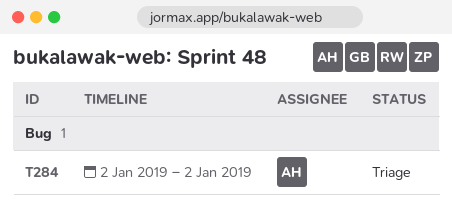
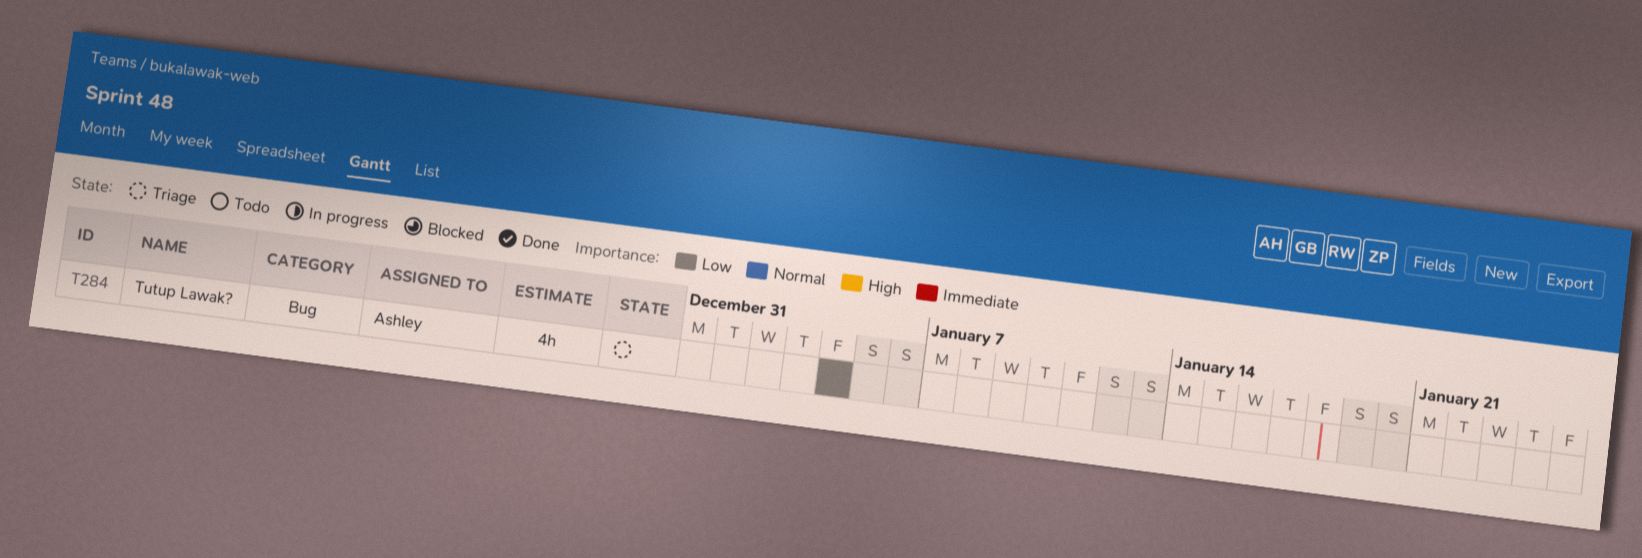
T284, start: Jan 2 -> Jan 4
T284, due: Jan 2 -> Jan 4

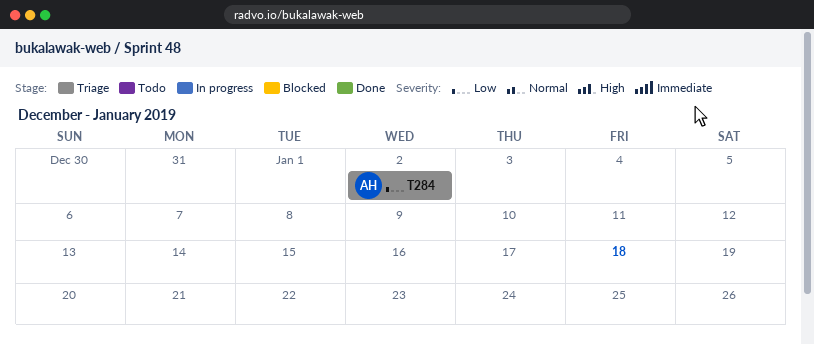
T284, start: Jan 4 -> Jan 2
T284, due: Jan 4 -> Jan 2

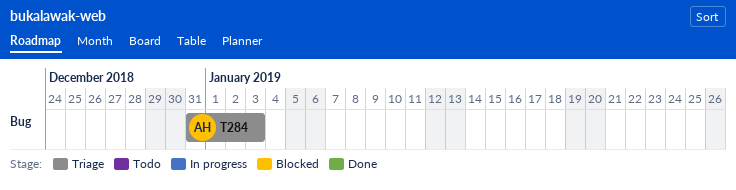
T284, start: Jan 2 -> Dec 31
T284, due: Jan 2 -> Jan 3

